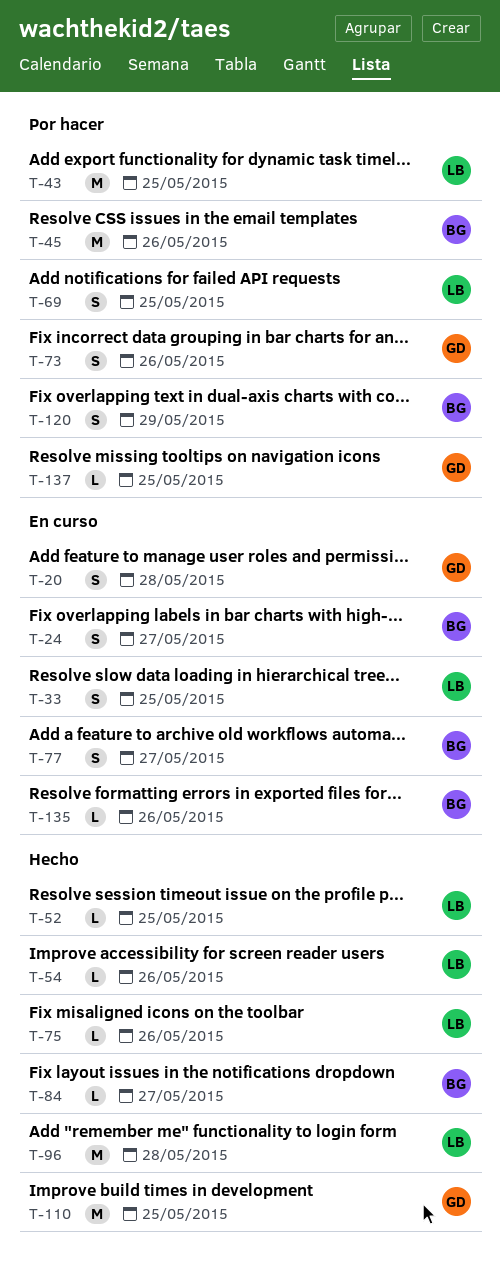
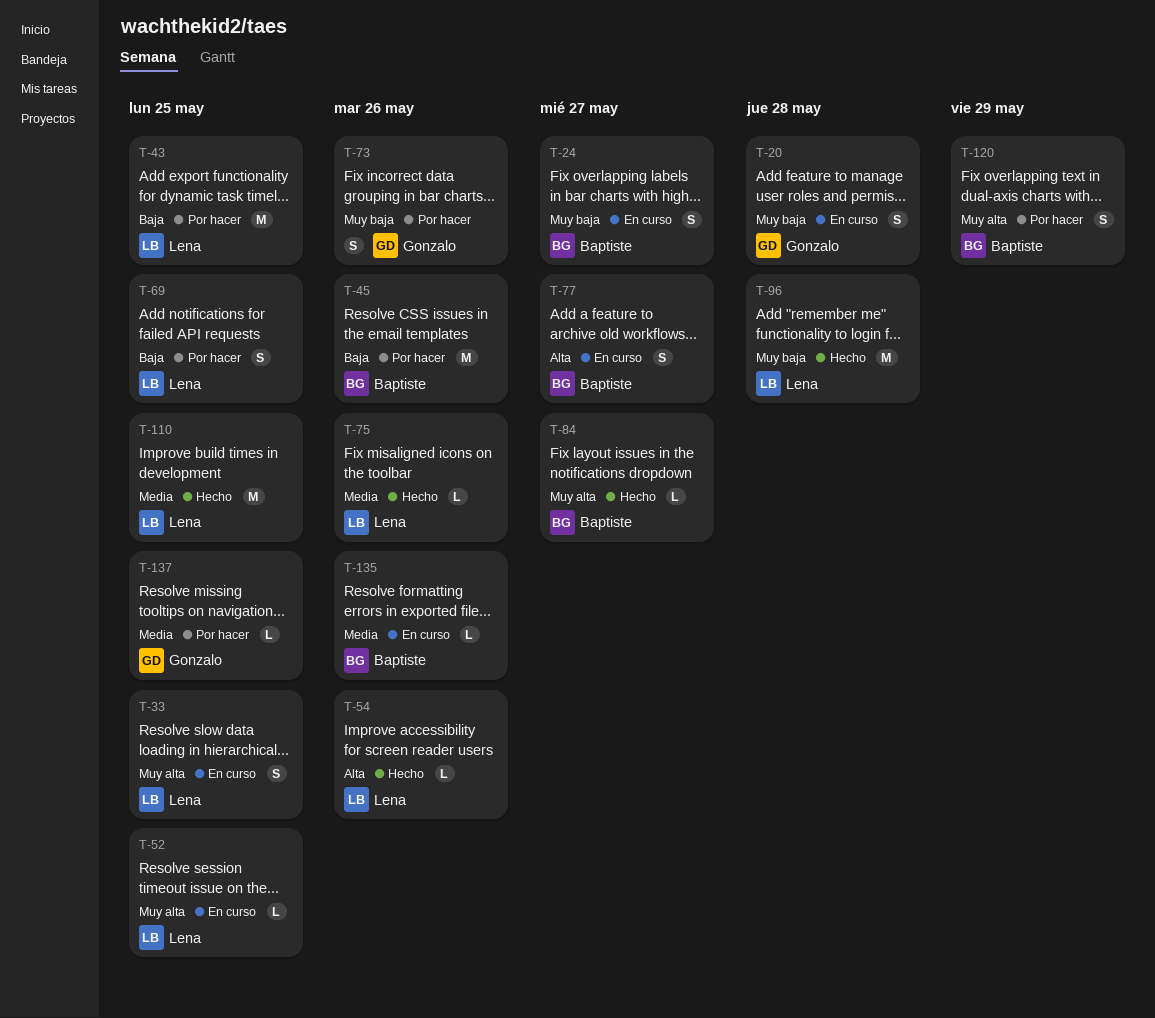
T-52, status: Hecho -> En curso
T-110, owner: Gonzalo -> Lena

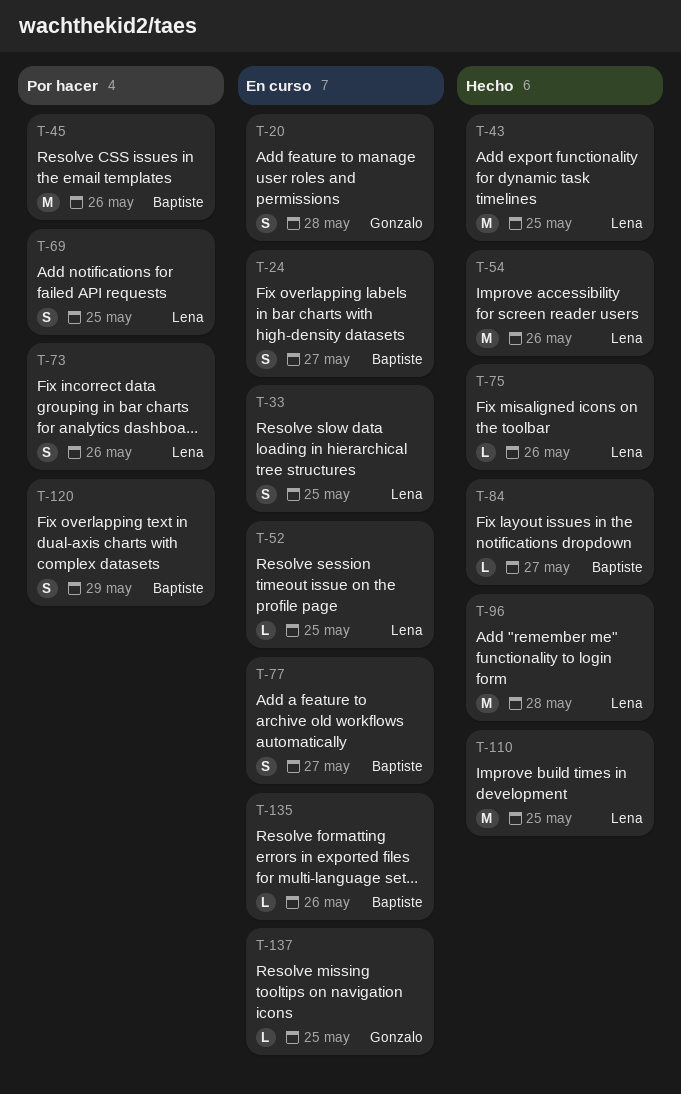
T-43, status: Por hacer -> Hecho
T-54, estimate: L -> M
T-73, owner: Gonzalo -> Lena
T-137, status: Por hacer -> En curso

